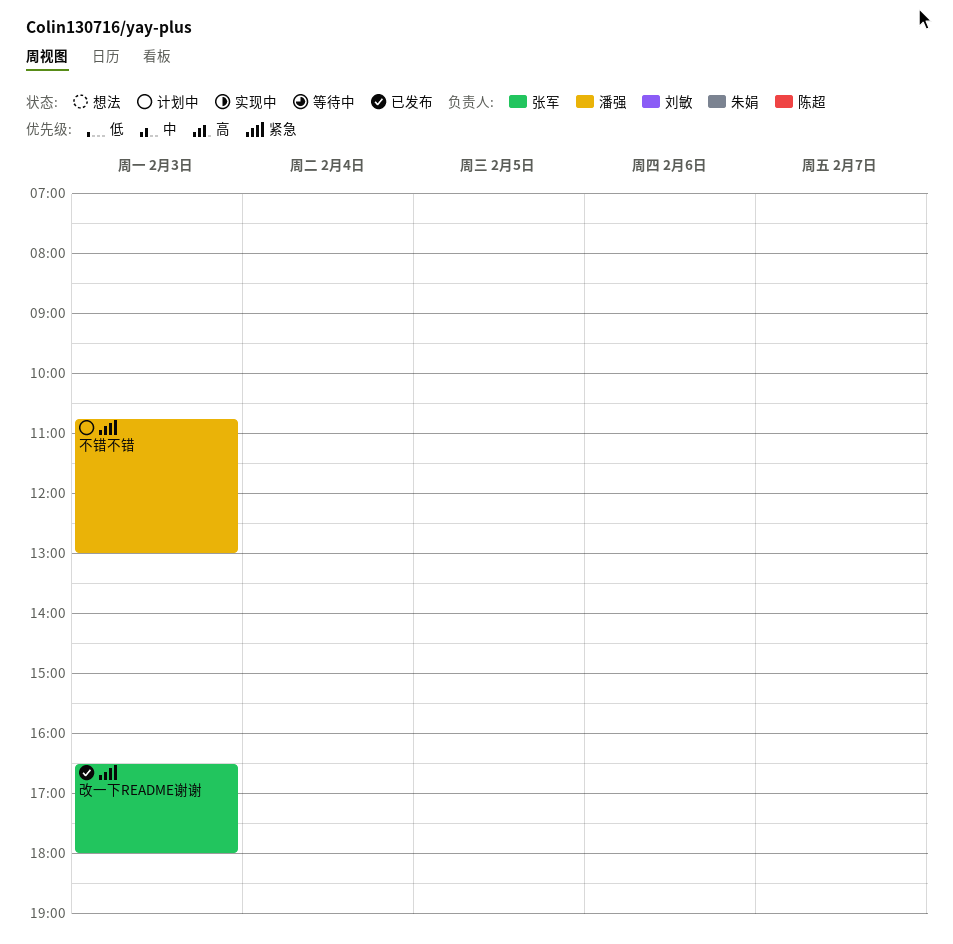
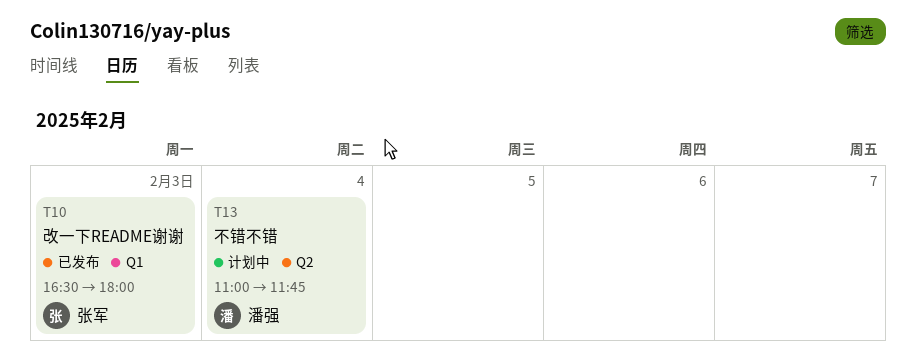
不错不错, day: Feb 3 -> Feb 4
不错不错, begins: 10:45 -> 11:00
不错不错, ends: 13:00 -> 11:45

